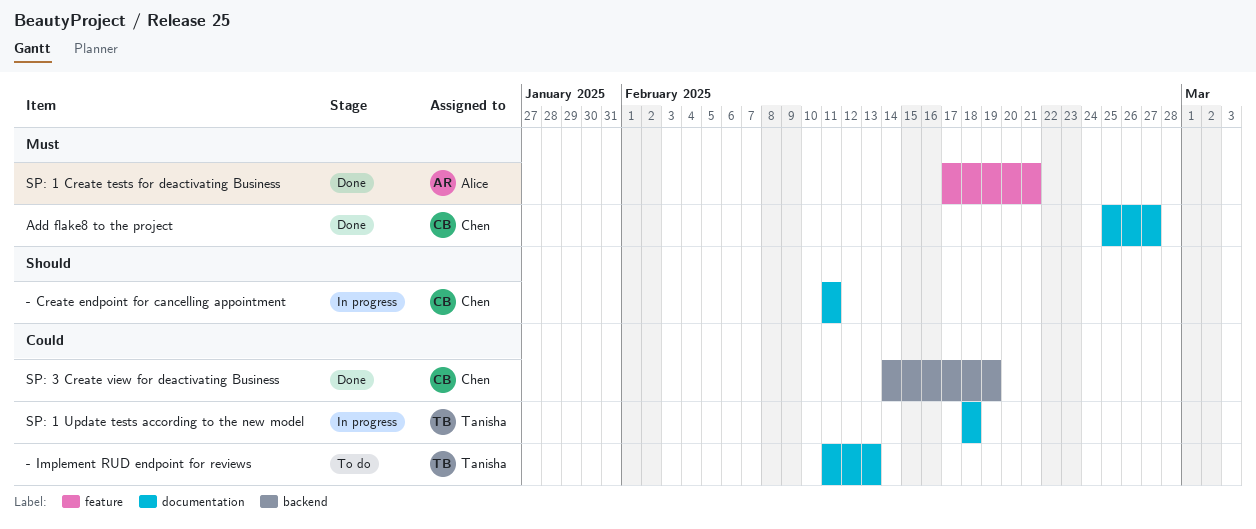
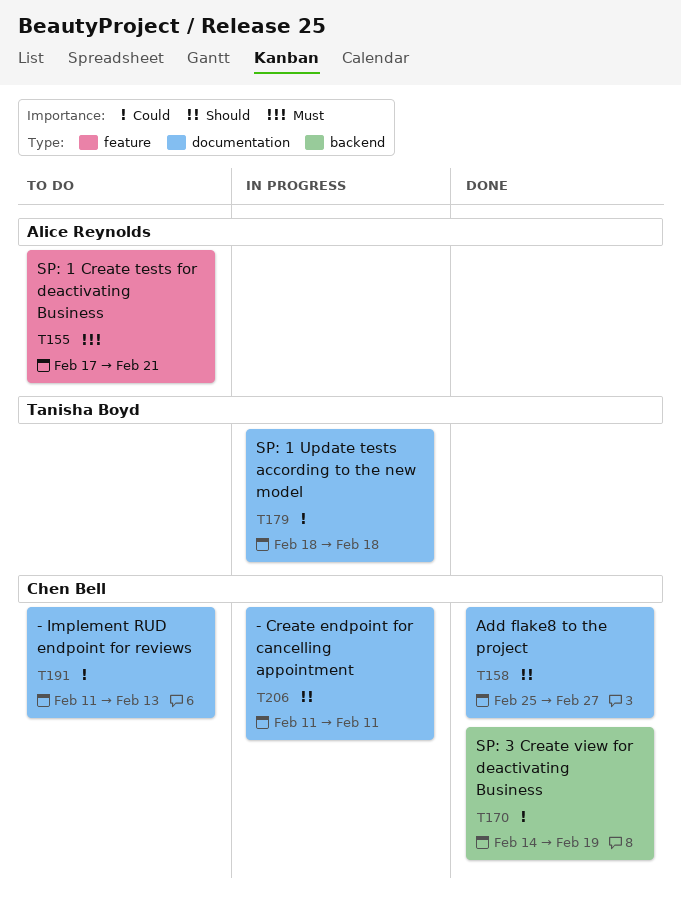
- Implement RUD endpoint for reviews, owner: Tanisha Boyd -> Chen Bell
Add flake8 to the project, priority: Must -> Should
SP: 1 Create tests for deactivating Business, status: Done -> To do

